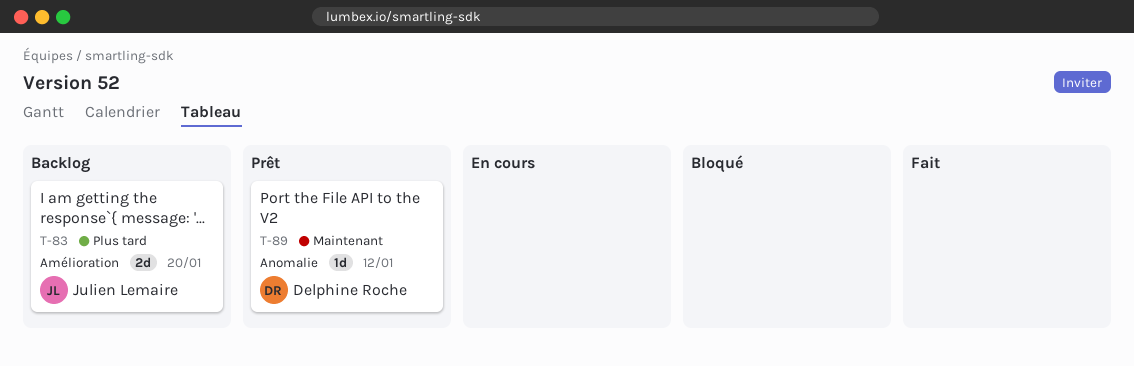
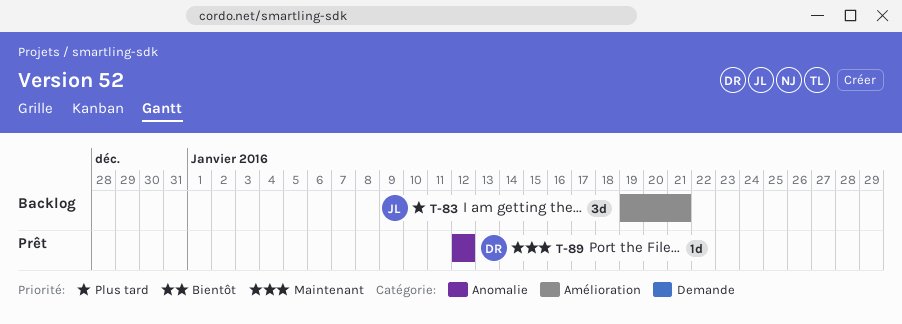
T-83, estimate: 2d -> 3d
T-83, due: Jan 20 -> Jan 21

